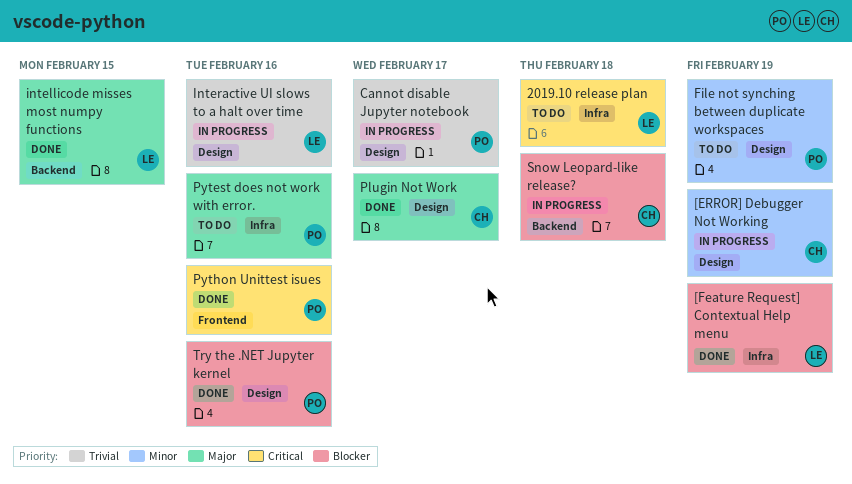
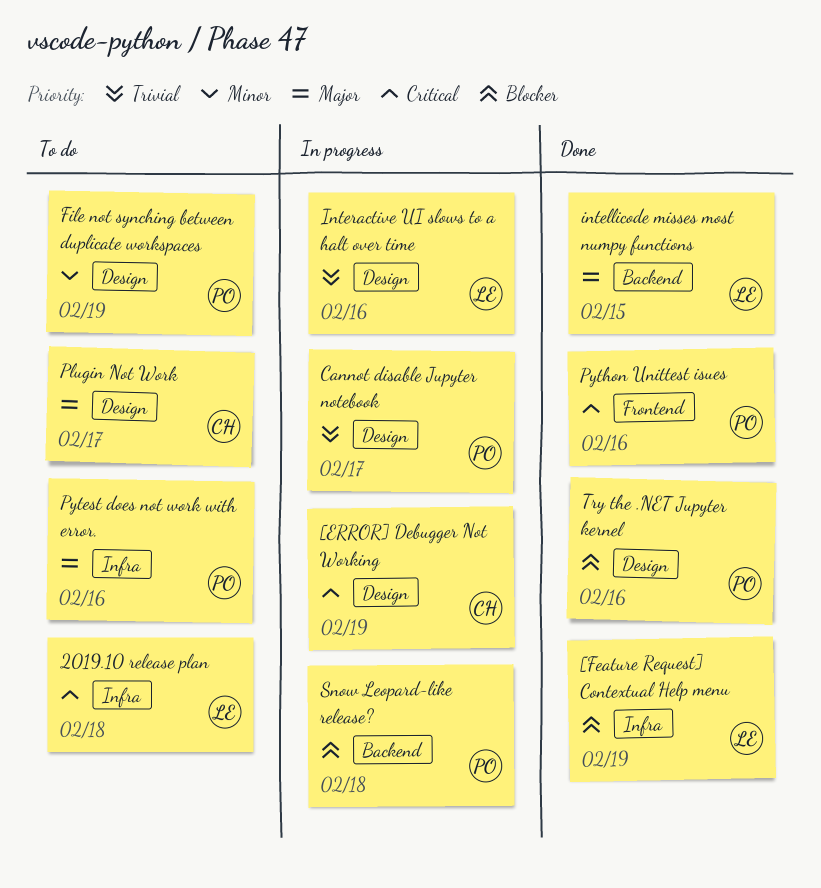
[ERROR] Debugger Not Working, priority: Minor -> Critical
Plugin Not Work, status: Done -> To do
Snow Leopard-like release?, owner: CH -> PO

